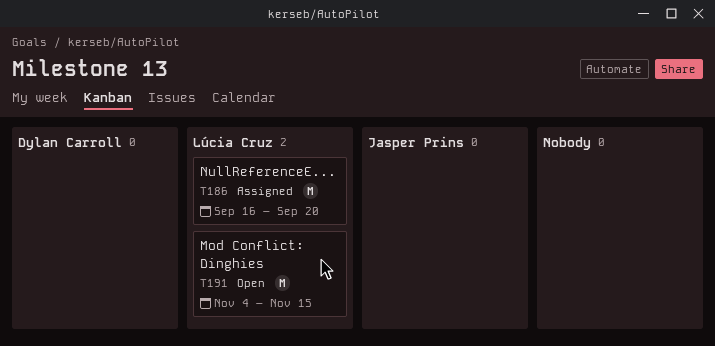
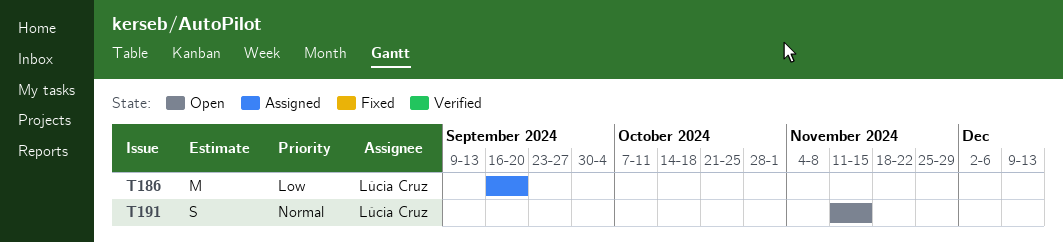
T191, estimate: M -> S
T191, start: Nov 4 -> Nov 11

